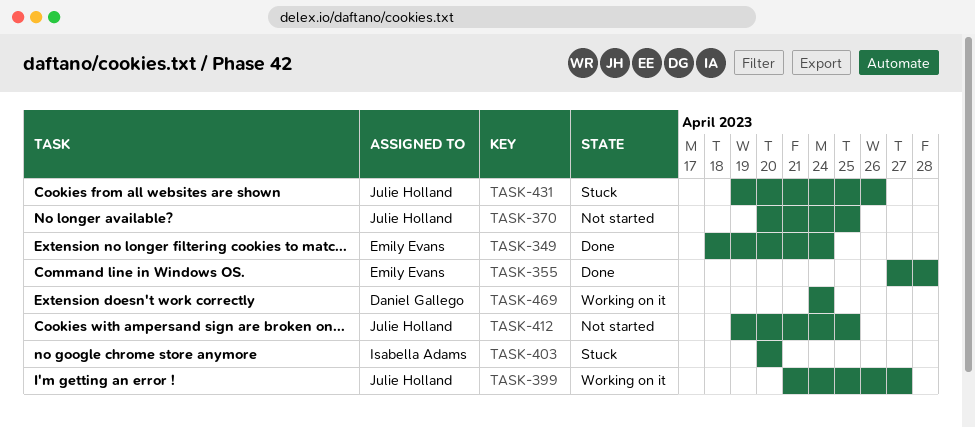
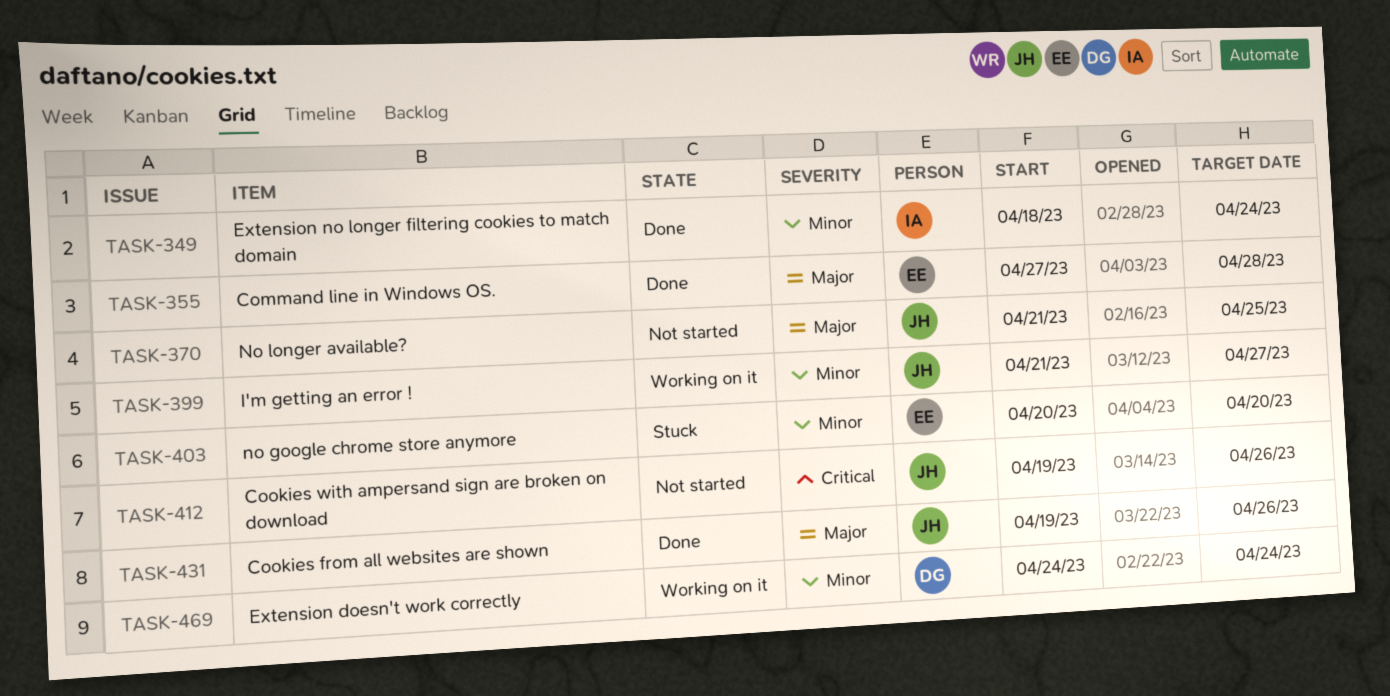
TASK-349, owner: Emily Evans -> Isabella Adams
TASK-370, start: Apr 20 -> Apr 21
TASK-403, owner: Isabella Adams -> Emily Evans
TASK-412, due: Apr 25 -> Apr 26
TASK-431, status: Stuck -> Done

